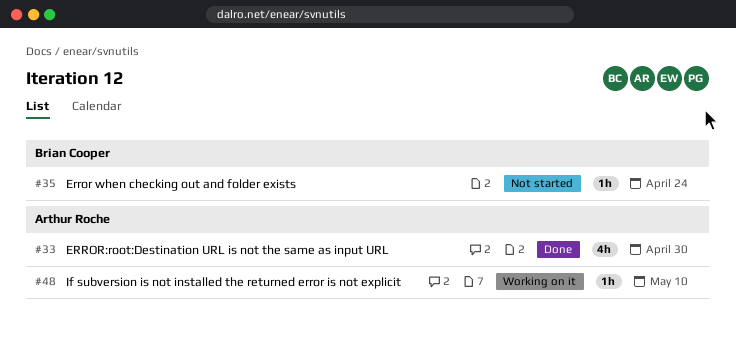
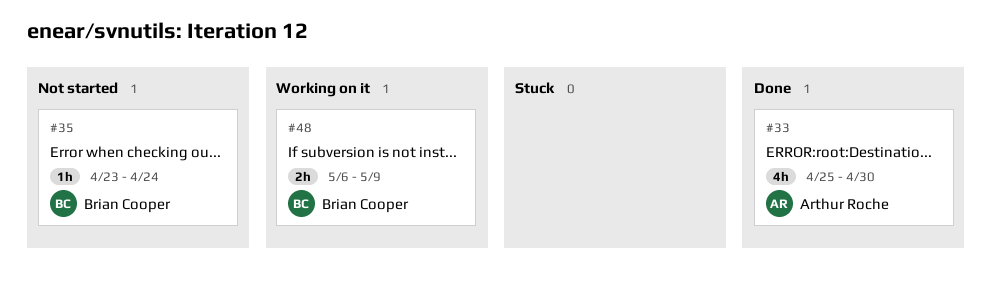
#48, owner: Arthur Roche -> Brian Cooper
#48, estimate: 1h -> 2h
#48, due: May 10 -> May 9

